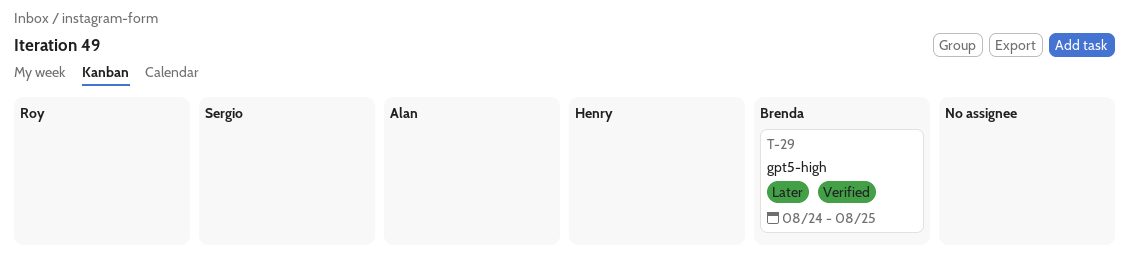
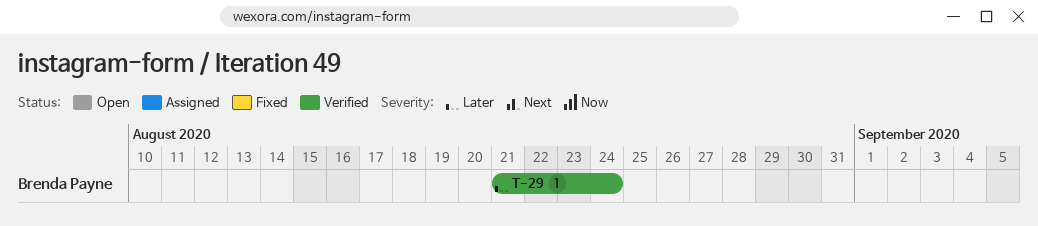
T-29, start: Aug 24 -> Aug 21
T-29, due: Aug 25 -> Aug 24

